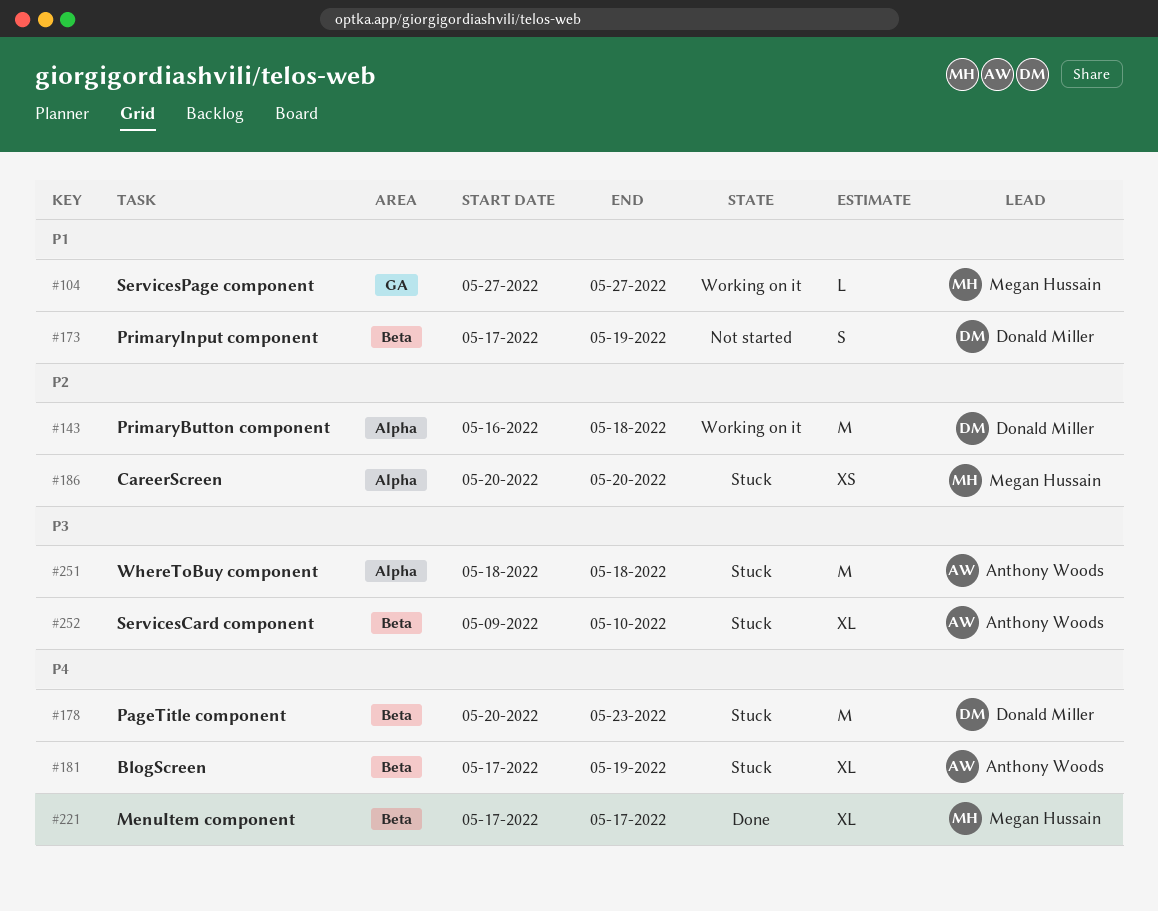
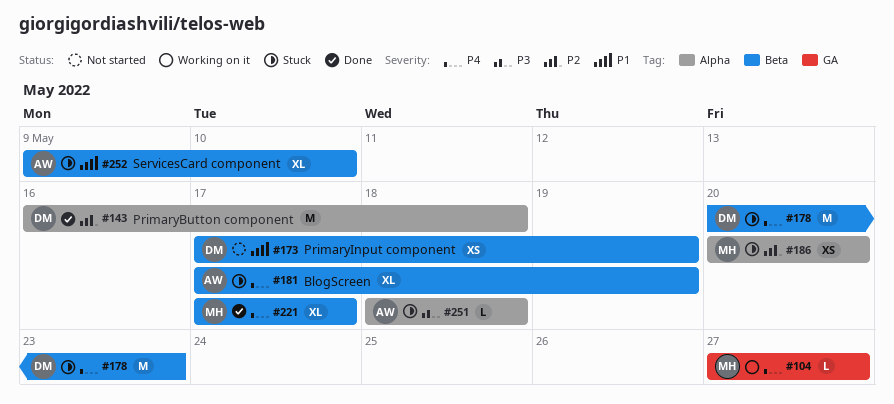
#104, priority: P1 -> P4
#143, status: Working on it -> Done
#173, estimate: S -> XS
#251, estimate: M -> L
#252, priority: P3 -> P1

